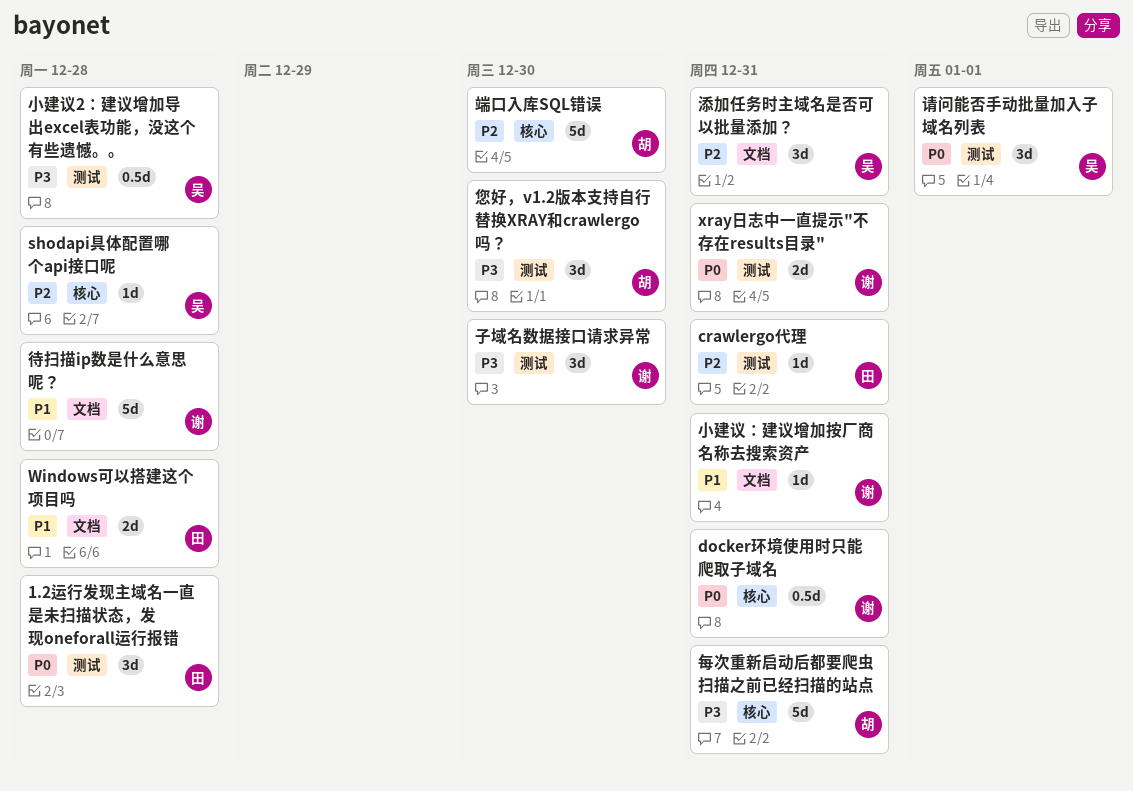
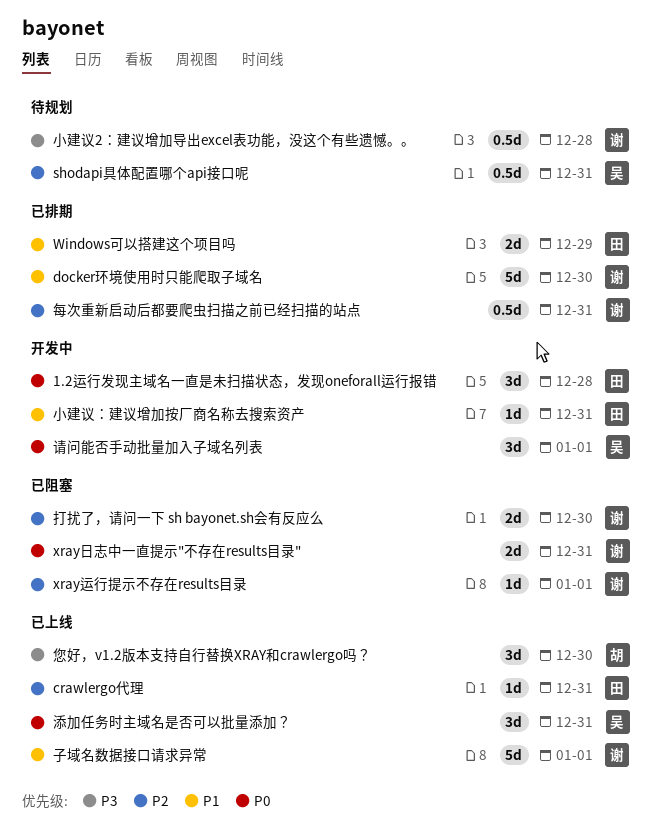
docker环境使用时只能爬取子域名, priority: P0 -> P1
docker环境使用时只能爬取子域名, estimate: 0.5d -> 5d
docker环境使用时只能爬取子域名, due: Dec 31 -> Dec 30
shodapi具体配置哪个api接口呢, estimate: 1d -> 0.5d
shodapi具体配置哪个api接口呢, due: Dec 28 -> Dec 31
Windows可以搭建这个项目吗, due: Dec 28 -> Dec 29
xray运行提示不存在results目录: none -> present
子域名数据接口请求异常, priority: P3 -> P1
子域名数据接口请求异常, estimate: 3d -> 5d
子域名数据接口请求异常, due: Dec 30 -> Jan 1
小建议2：建议增加导出excel表功能，没这个有些遗憾。。, owner: 吴 -> 谢
小建议：建议增加按厂商名称去搜索资产, owner: 谢 -> 田
待扫描ip数是什么意思呢？: present -> none
打扰了，请问一下 sh bayonet.sh会有反应么: none -> present
每次重新启动后都要爬虫扫描之前已经扫描的站点, owner: 胡 -> 谢
每次重新启动后都要爬虫扫描之前已经扫描的站点, priority: P3 -> P2
每次重新启动后都要爬虫扫描之前已经扫描的站点, estimate: 5d -> 0.5d
添加任务时主域名是否可以批量添加？, priority: P2 -> P0
端口入库SQL错误: present -> none

